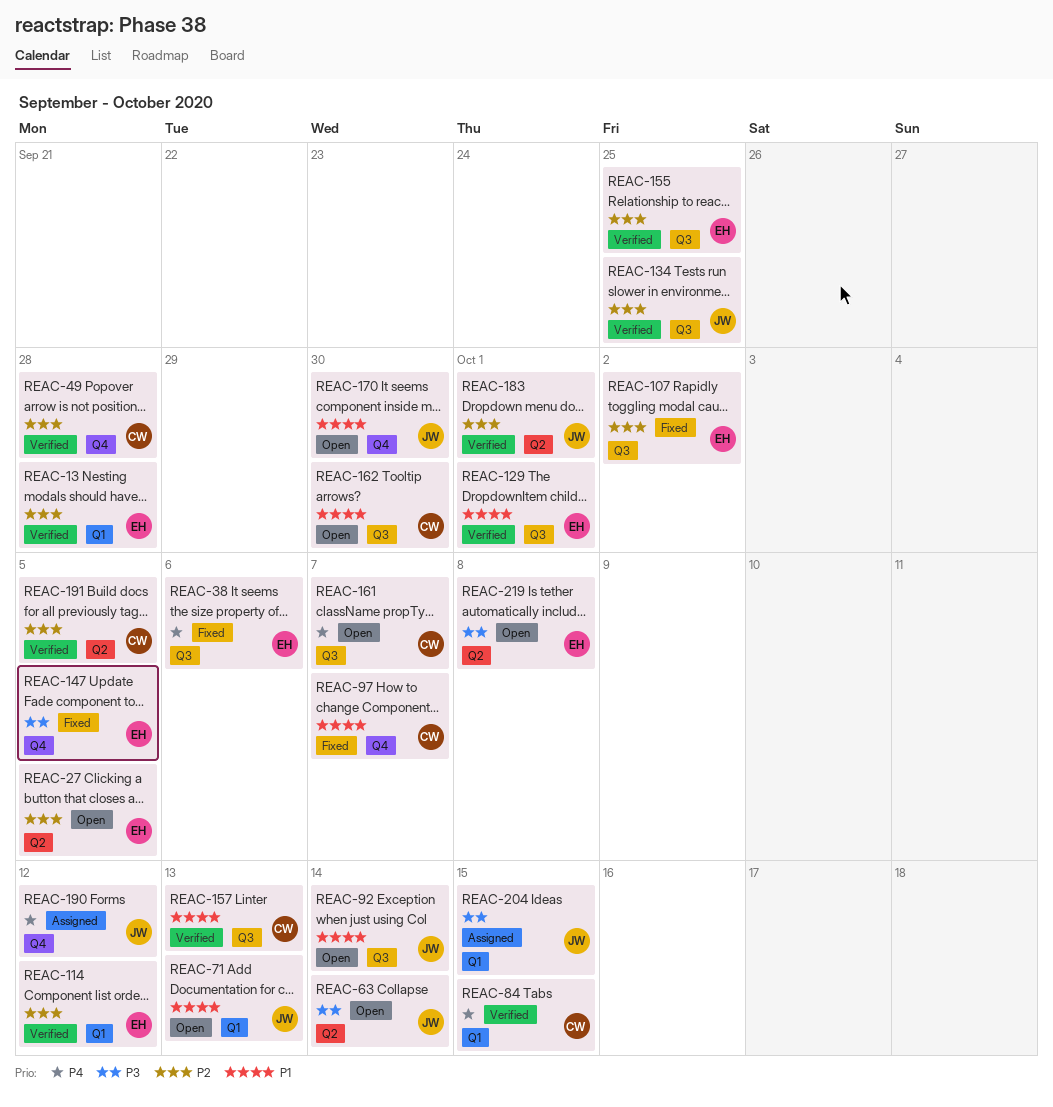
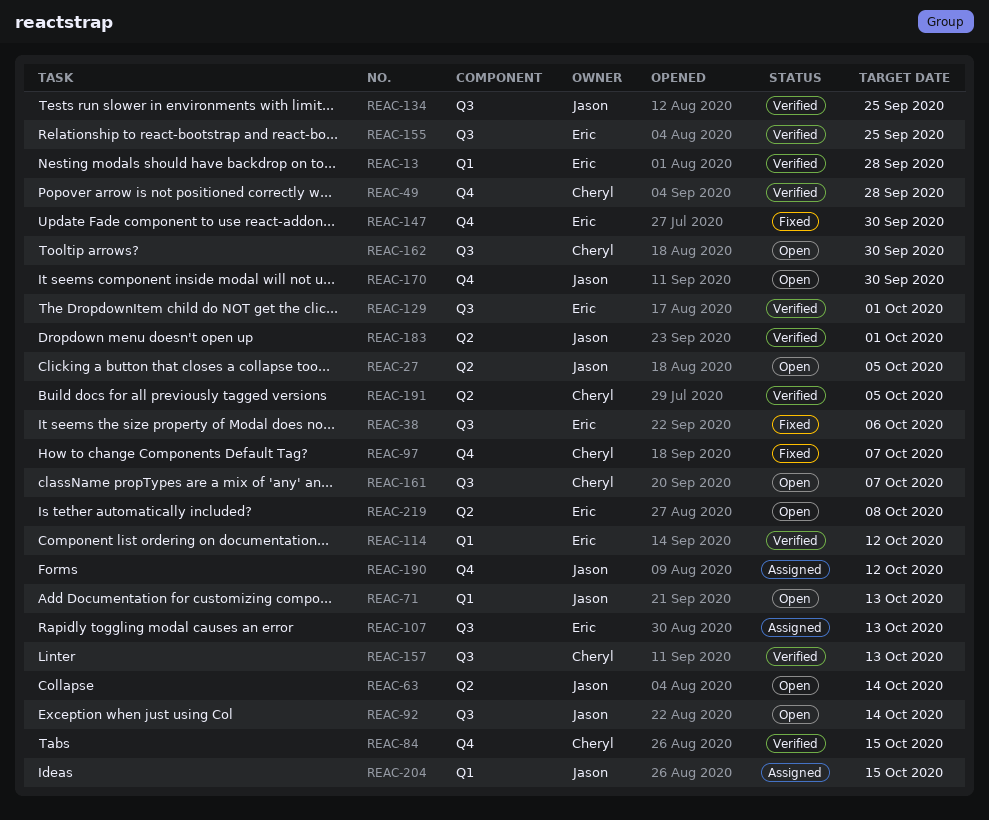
REAC-27, owner: Eric -> Jason
REAC-84, label: Q1 -> Q4
REAC-107, status: Fixed -> Assigned
REAC-107, due: Oct 2 -> Oct 13
REAC-147, due: Oct 5 -> Sep 30

